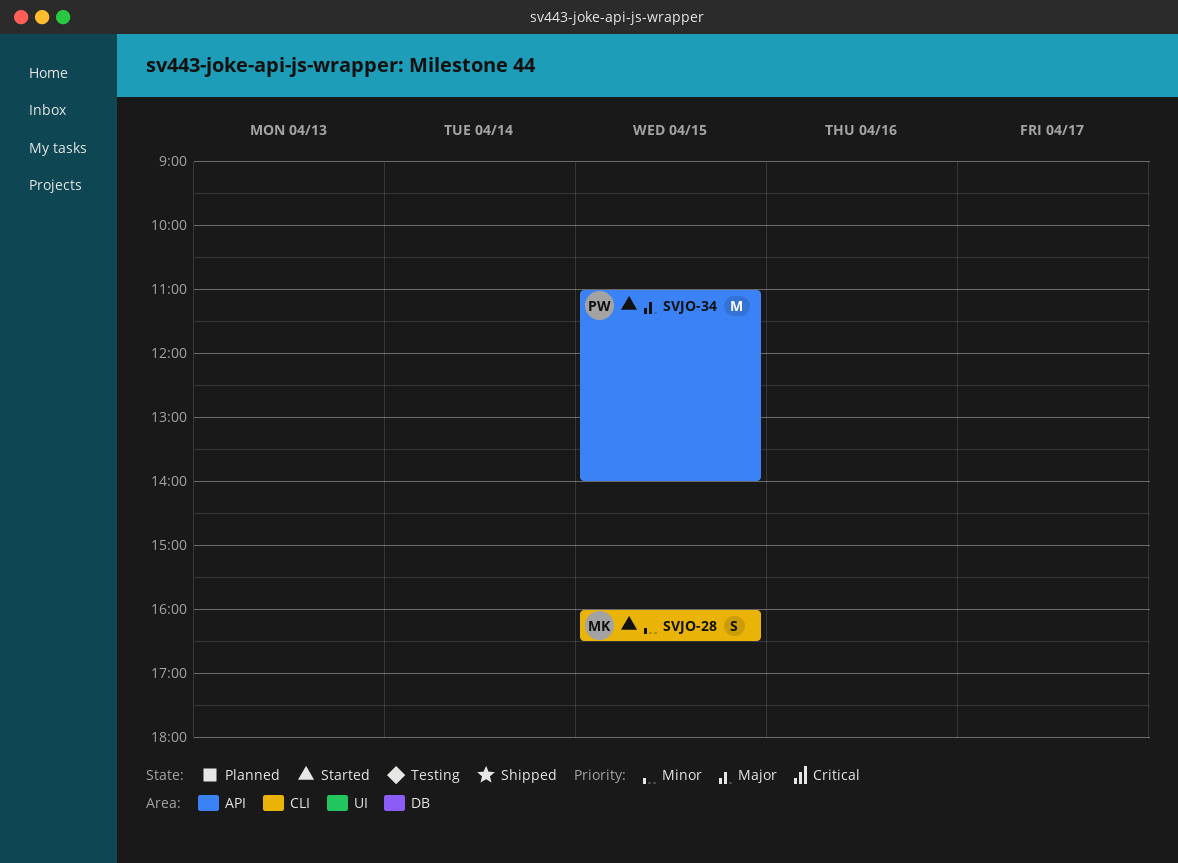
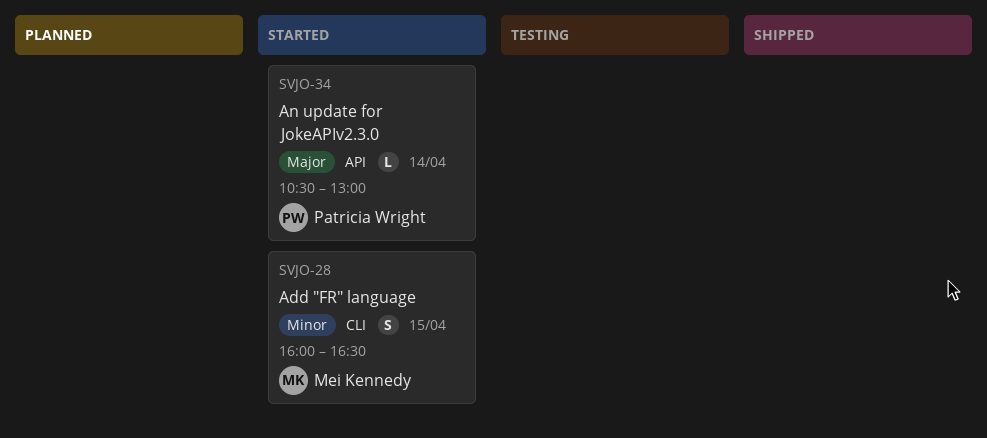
SVJO-34, estimate: M -> L
SVJO-34, day: Apr 15 -> Apr 14
SVJO-34, begins: 11:00 -> 10:30
SVJO-34, ends: 14:00 -> 13:00

